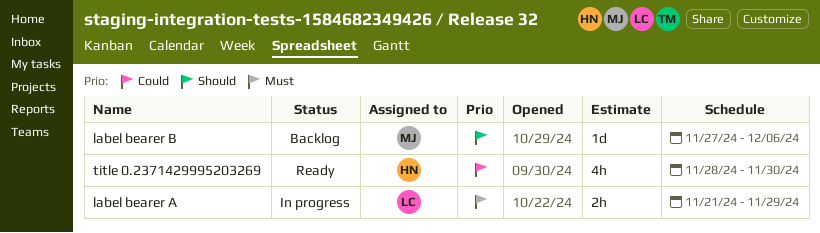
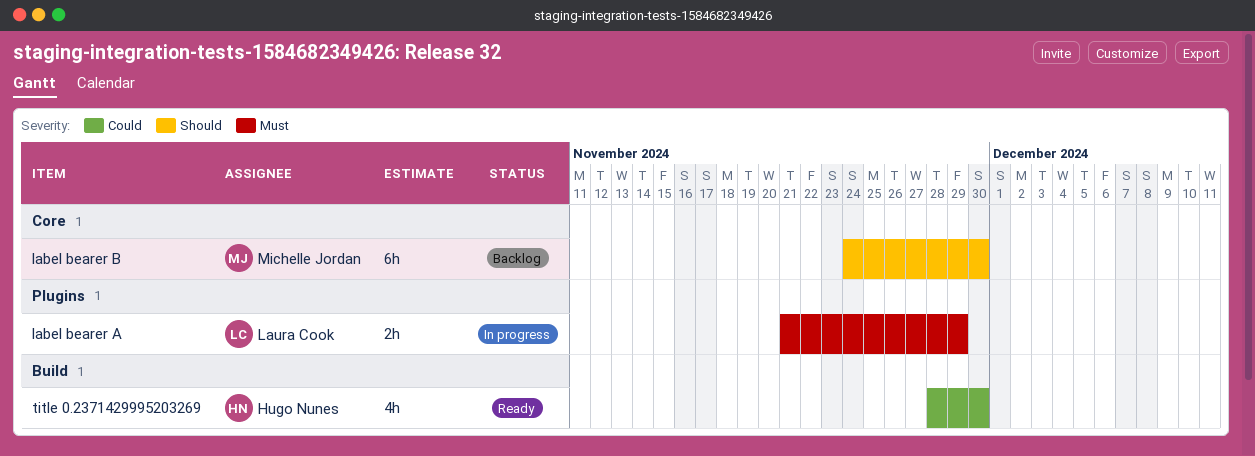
label bearer B, estimate: 1d -> 6h
label bearer B, start: Nov 27 -> Nov 24
label bearer B, due: Dec 6 -> Nov 30

